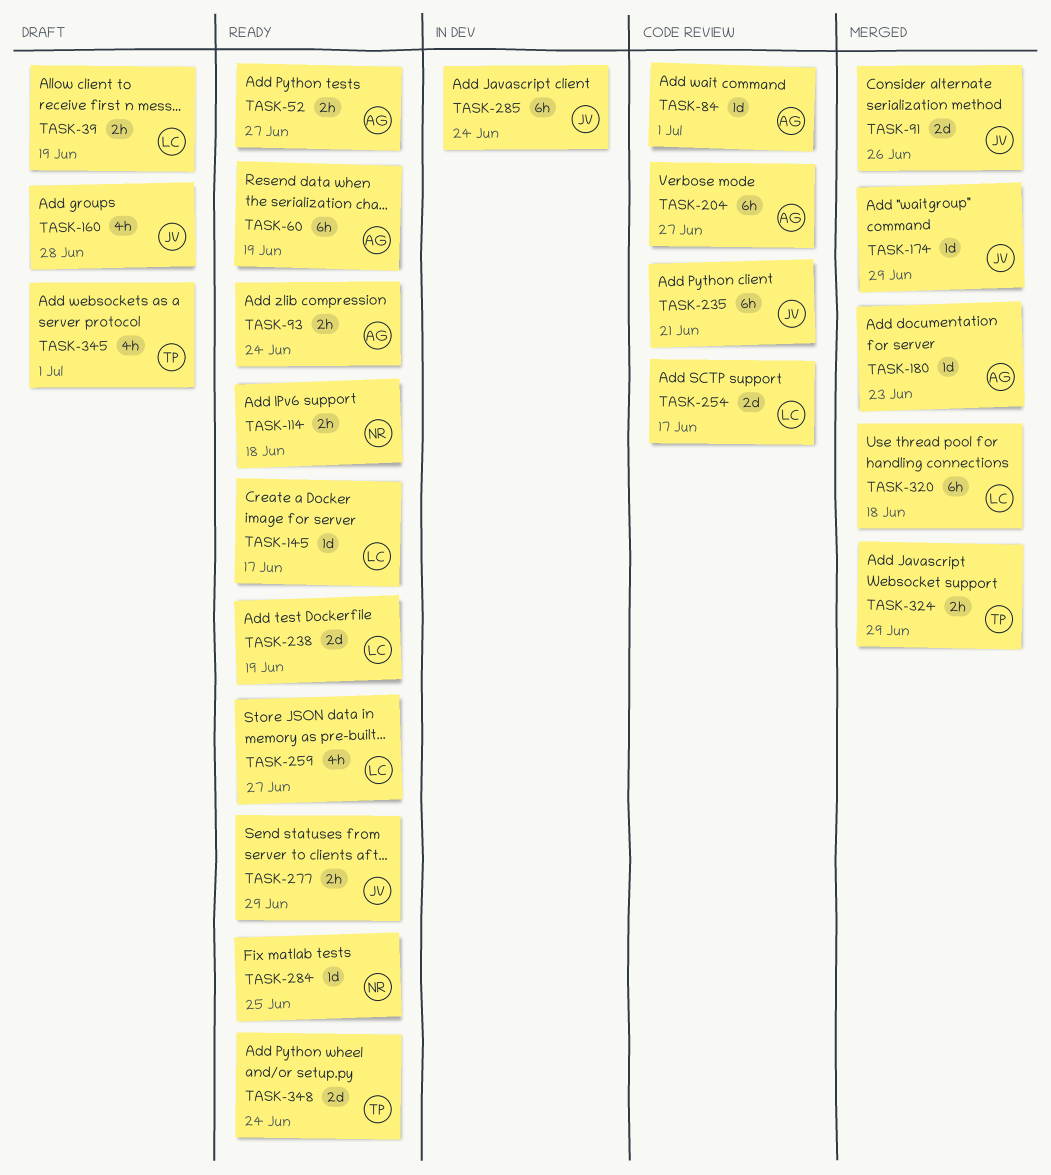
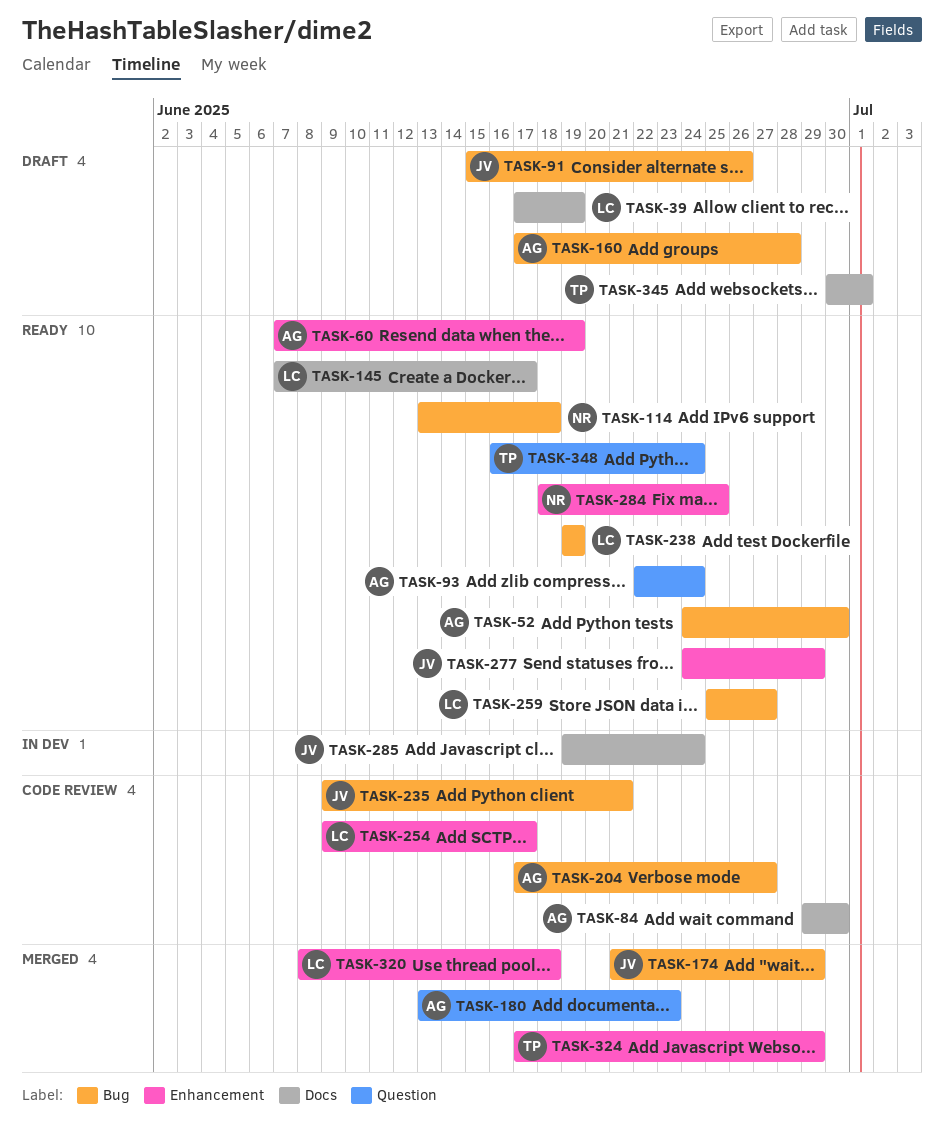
TASK-52, due: Jun 27 -> Jun 30
TASK-84, due: Jul 1 -> Jun 30
TASK-91, status: Merged -> Draft
TASK-160, owner: JV -> AG

